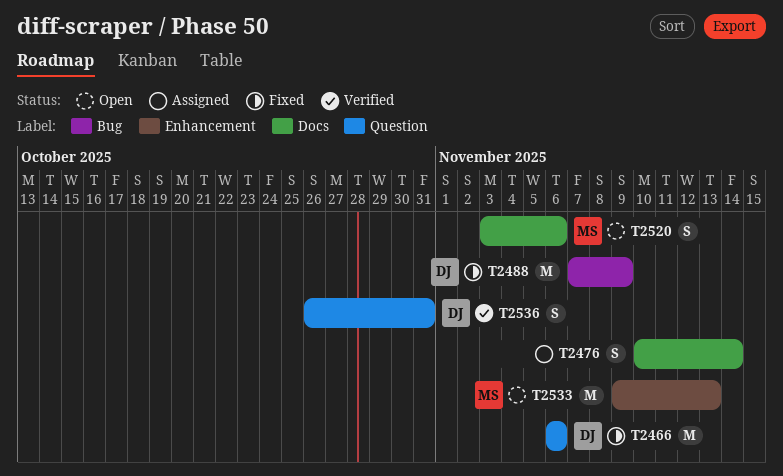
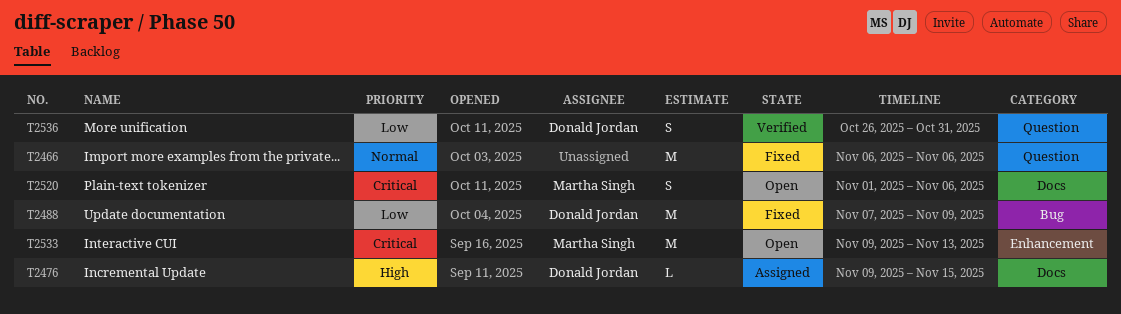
T2466, owner: Donald Jordan -> none
T2476, owner: none -> Donald Jordan
T2476, estimate: S -> L
T2476, start: Nov 10 -> Nov 9
T2476, due: Nov 14 -> Nov 15
T2520, start: Nov 3 -> Nov 1

